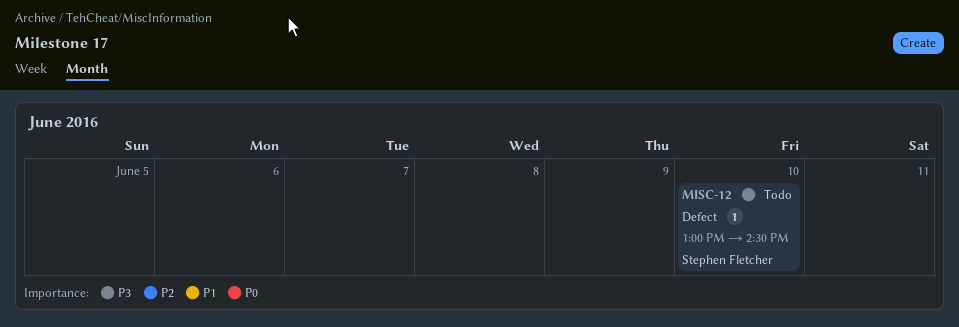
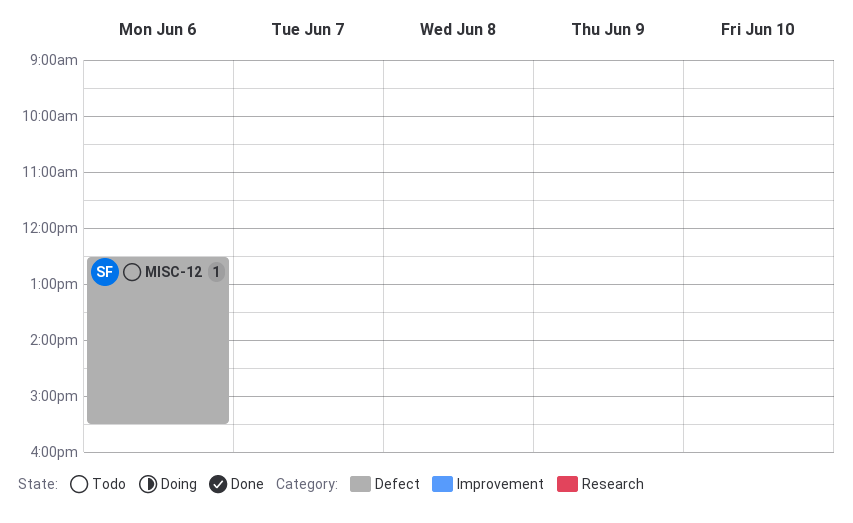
MISC-12, day: Jun 10 -> Jun 6
MISC-12, begins: 13:00 -> 12:30
MISC-12, ends: 14:30 -> 15:30

